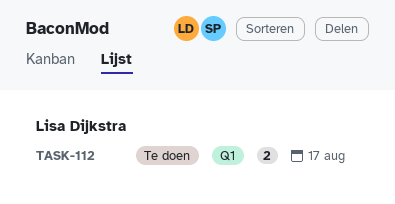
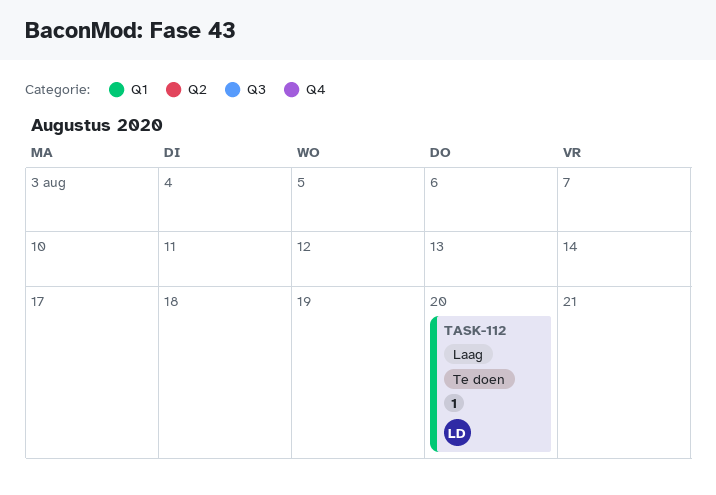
TASK-112, estimate: 2 -> 1
TASK-112, due: Aug 17 -> Aug 20

